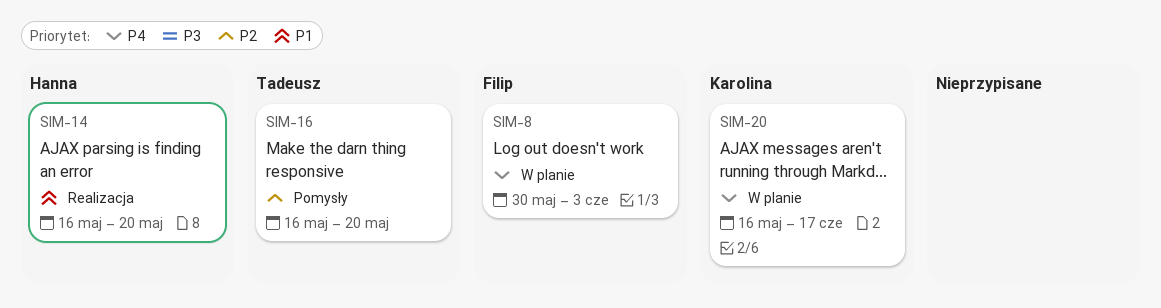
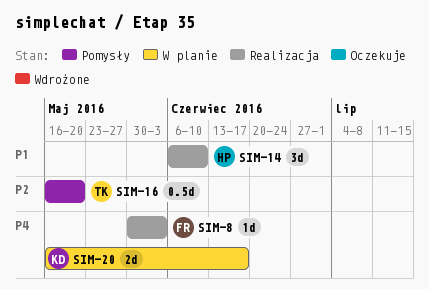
SIM-8, status: W planie -> Realizacja
SIM-14, start: May 16 -> Jun 6
SIM-14, due: May 20 -> Jun 10

